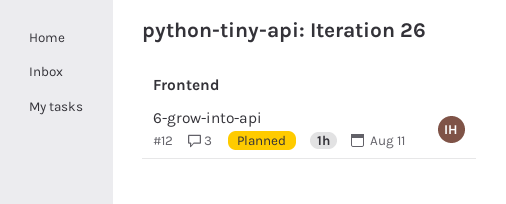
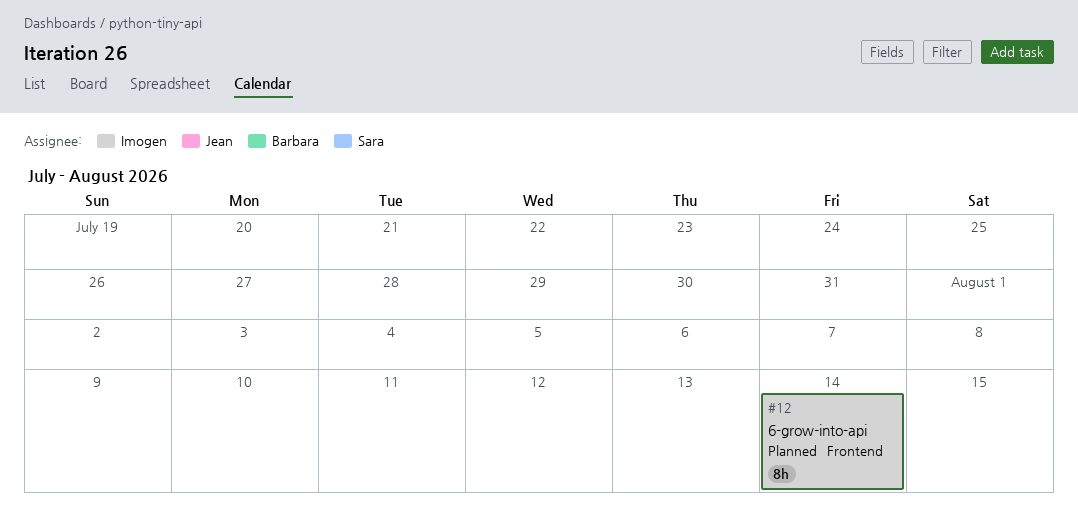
#12, estimate: 1h -> 8h
#12, due: Aug 11 -> Aug 14

